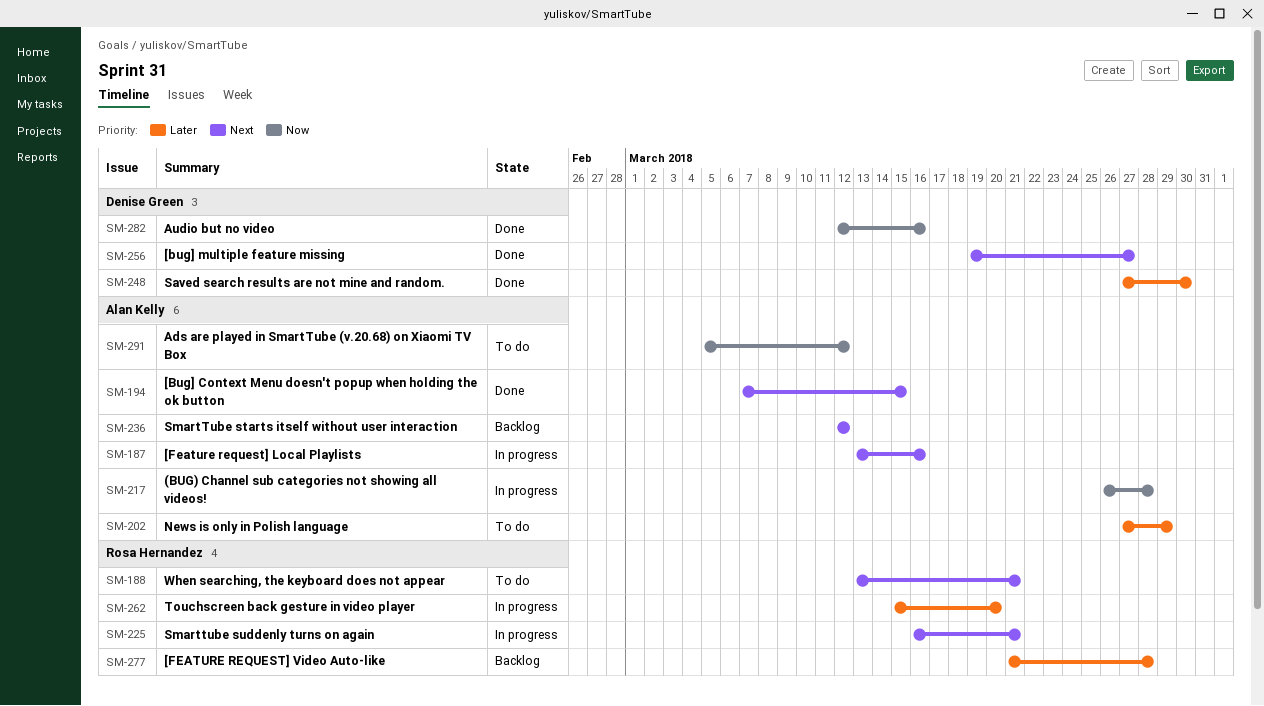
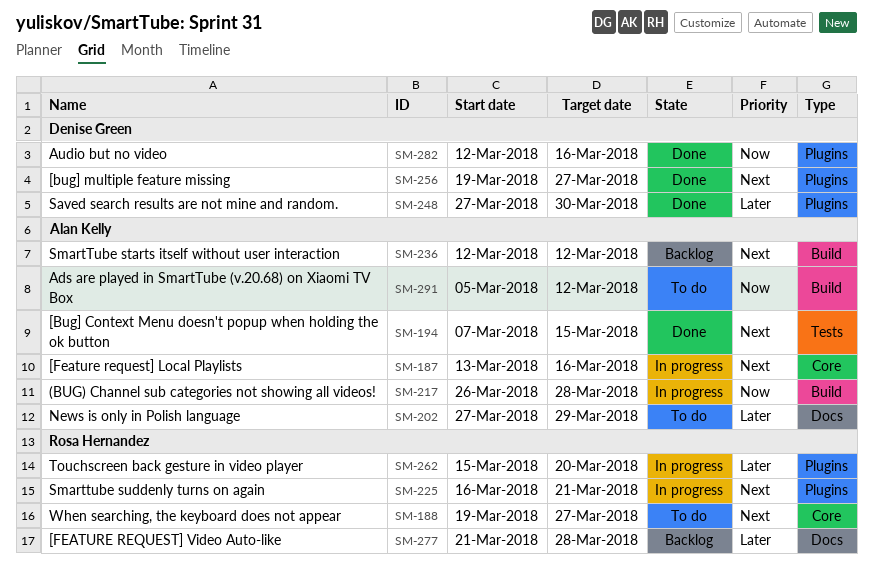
SM-188, start: Mar 13 -> Mar 19
SM-188, due: Mar 21 -> Mar 27

